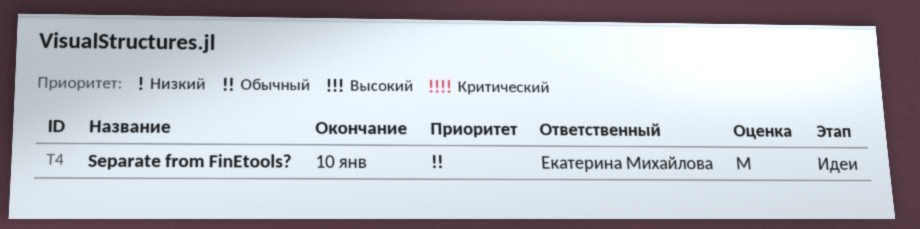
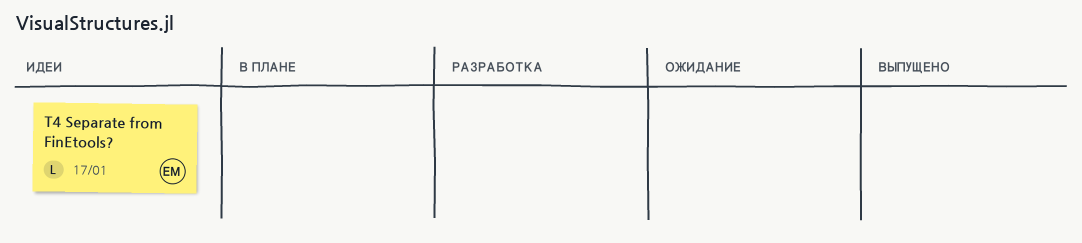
T4, estimate: M -> L
T4, due: Jan 10 -> Jan 17

